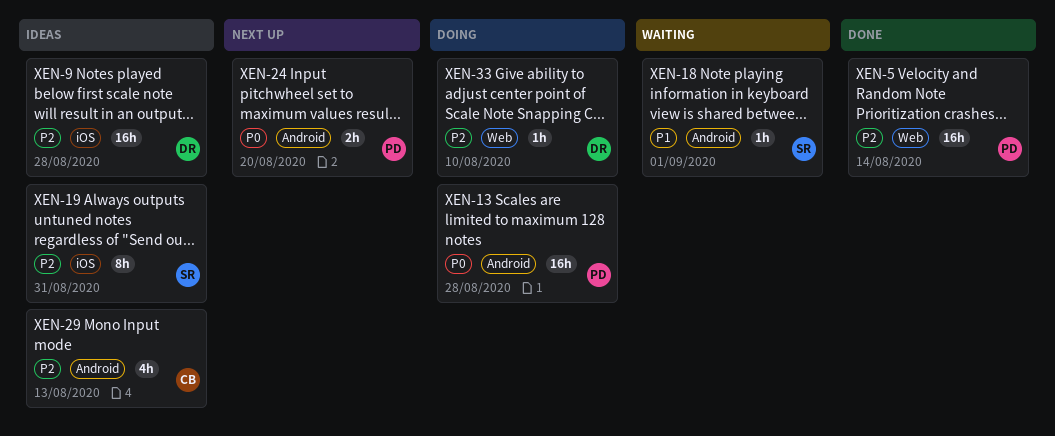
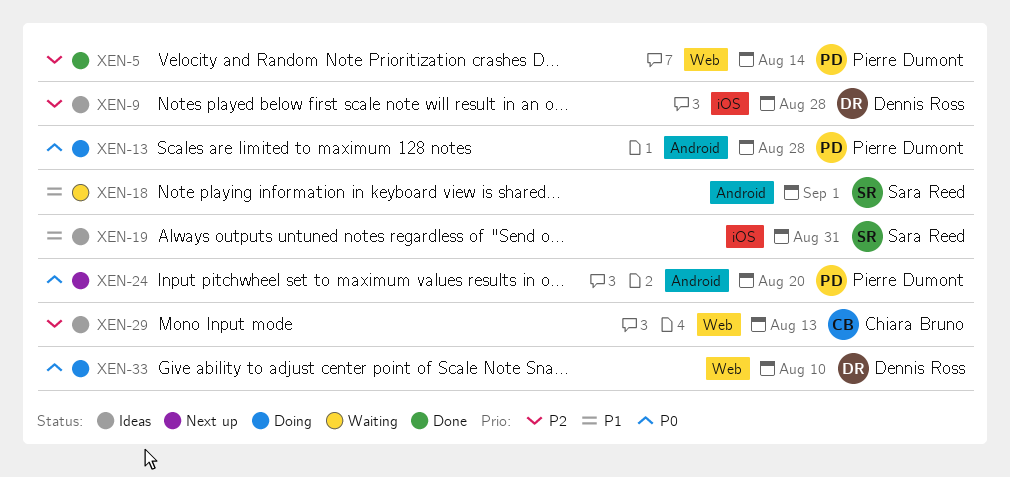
XEN-19, priority: P2 -> P1
XEN-29, label: Android -> Web
XEN-33, priority: P2 -> P0

